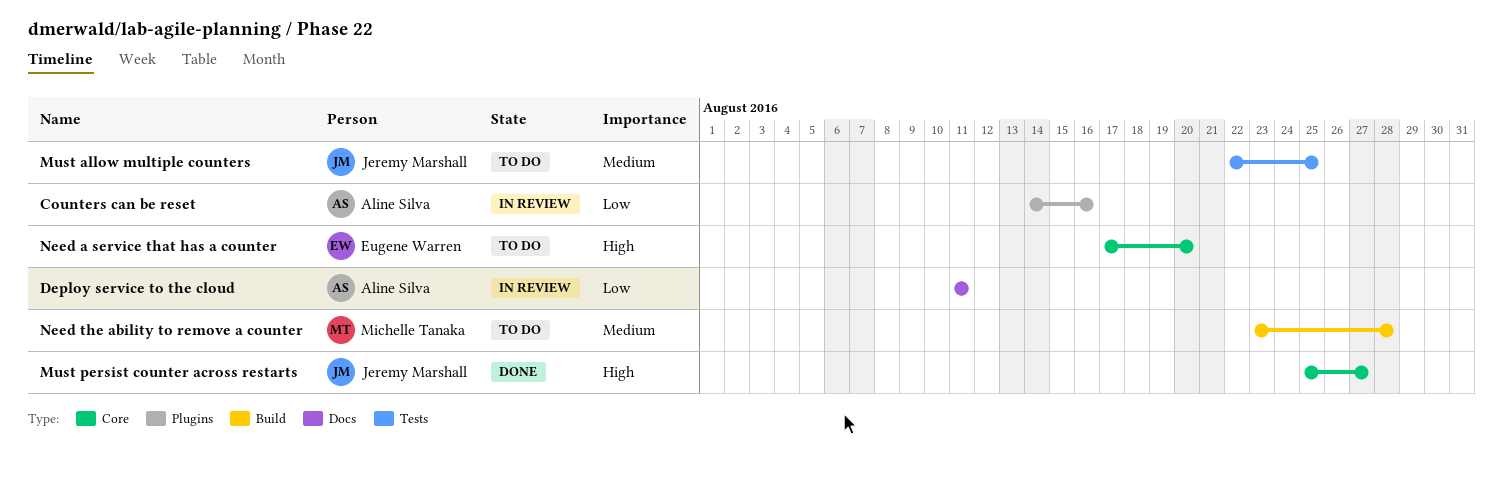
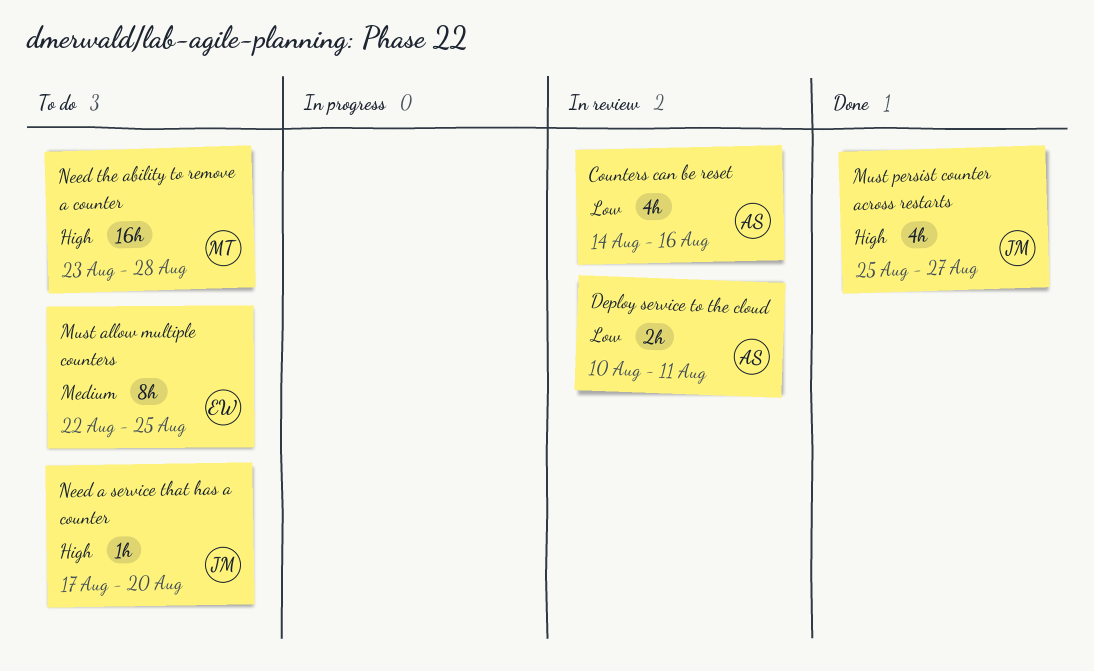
Deploy service to the cloud, start: Aug 11 -> Aug 10
Must allow multiple counters, owner: Jeremy Marshall -> Eugene Warren
Need a service that has a counter, owner: Eugene Warren -> Jeremy Marshall
Need the ability to remove a counter, priority: Medium -> High

